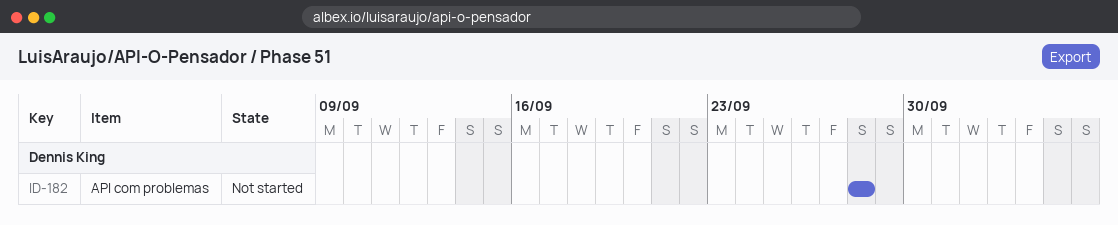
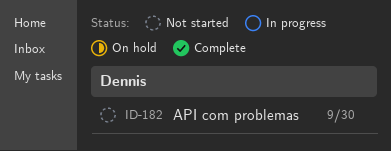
ID-182, due: Sep 28 -> Sep 30

